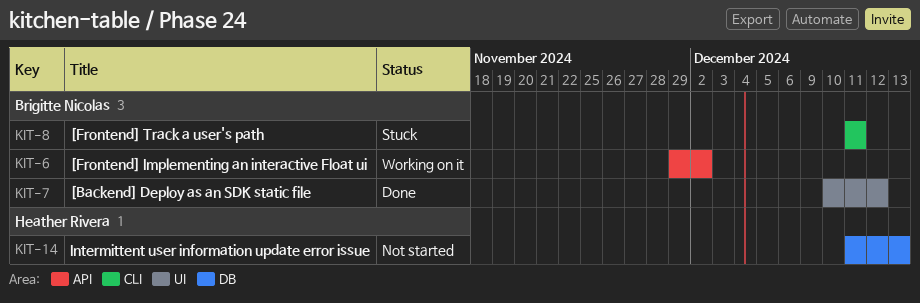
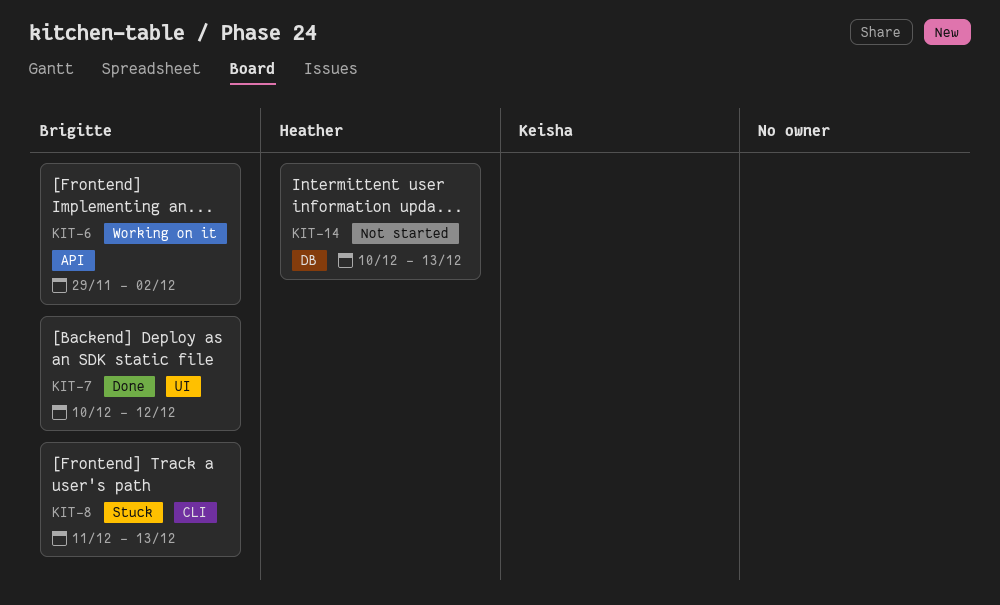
KIT-8, due: Dec 11 -> Dec 13
KIT-14, start: Dec 11 -> Dec 10

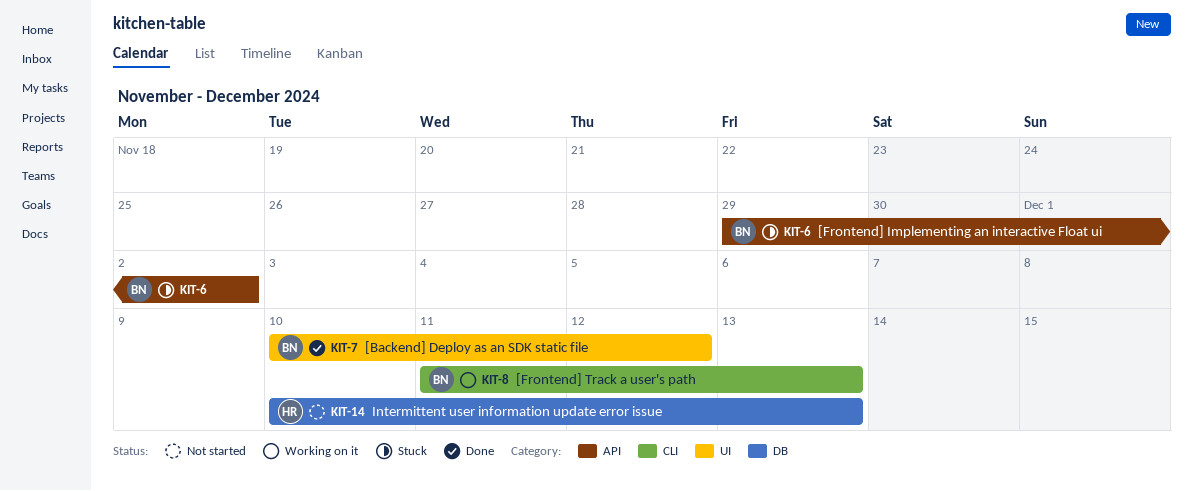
KIT-6, status: Working on it -> Stuck
KIT-8, status: Stuck -> Working on it

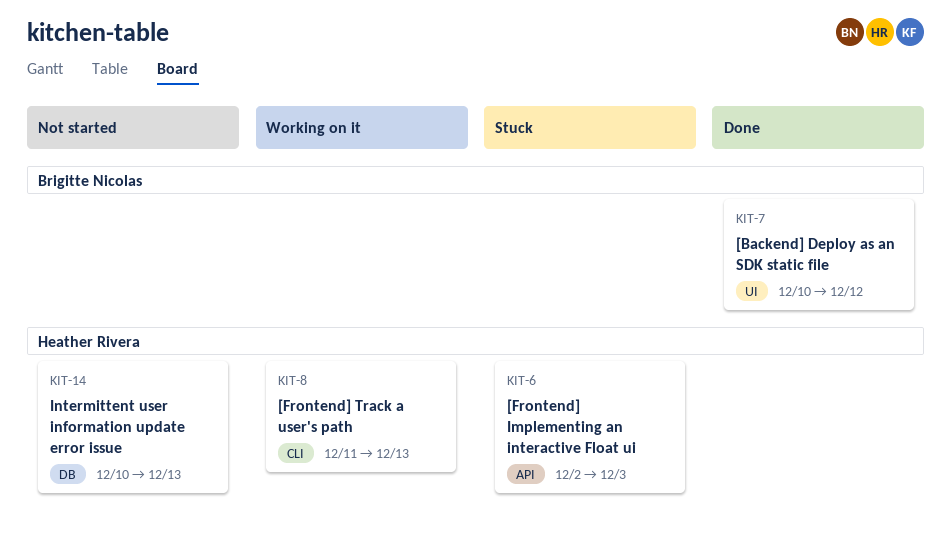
KIT-6, owner: Brigitte Nicolas -> Heather Rivera
KIT-6, start: Nov 29 -> Dec 2
KIT-6, due: Dec 2 -> Dec 3
KIT-8, owner: Brigitte Nicolas -> Heather Rivera

